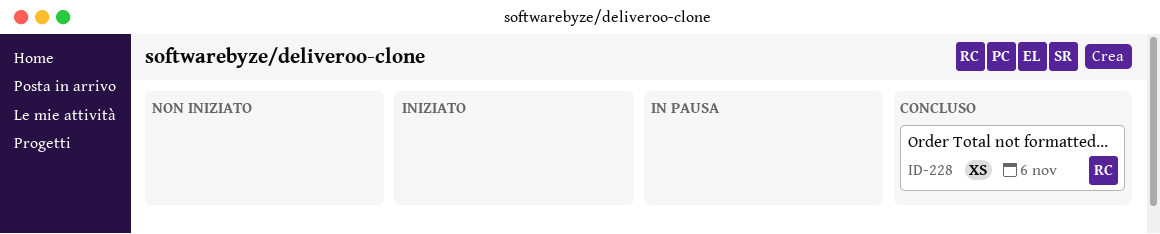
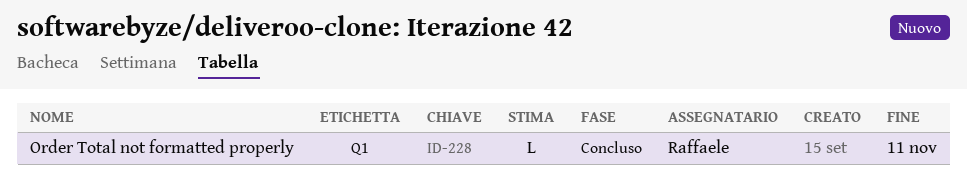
ID-228, estimate: XS -> L
ID-228, due: Nov 6 -> Nov 11

